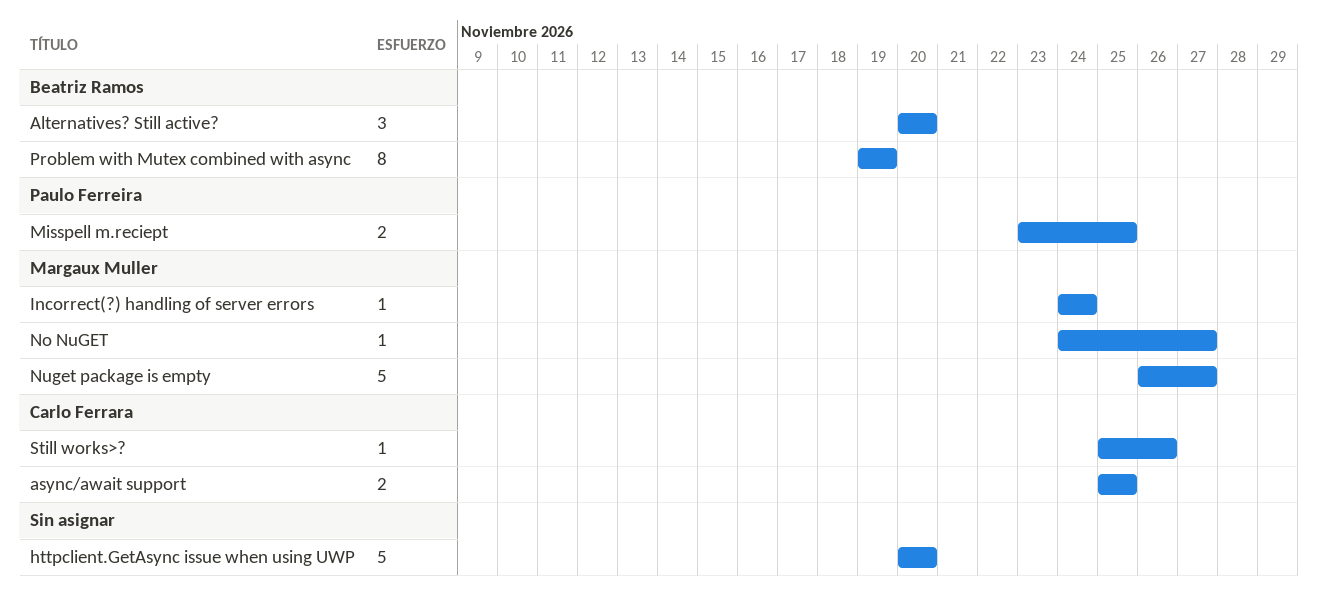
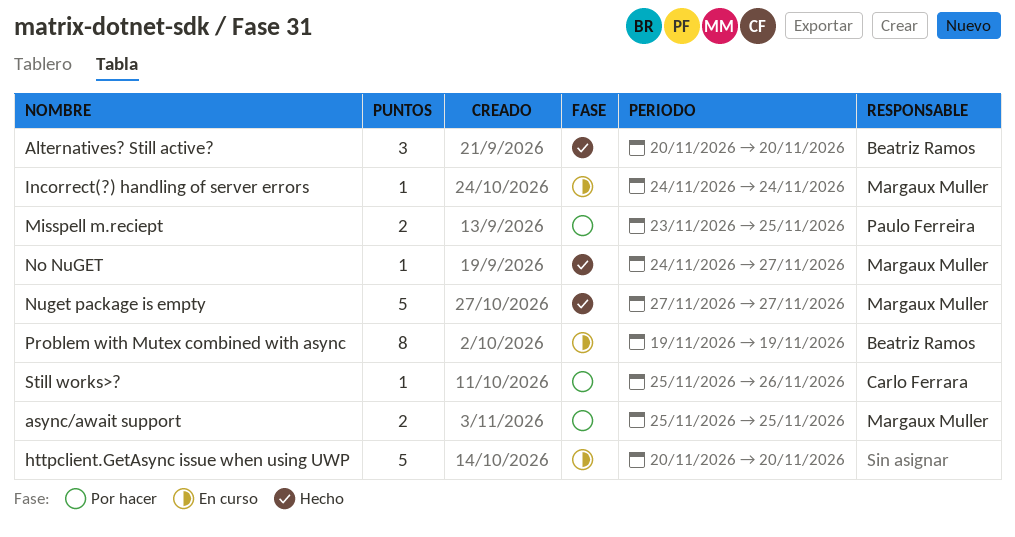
async/await support, owner: Carlo Ferrara -> Margaux Muller
Nuget package is empty, start: Nov 26 -> Nov 27

